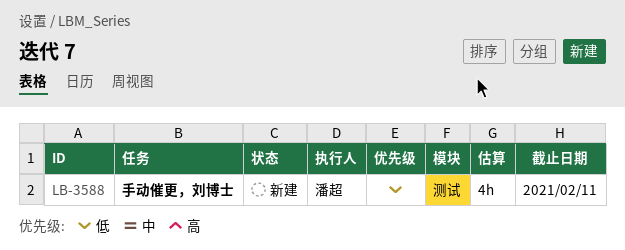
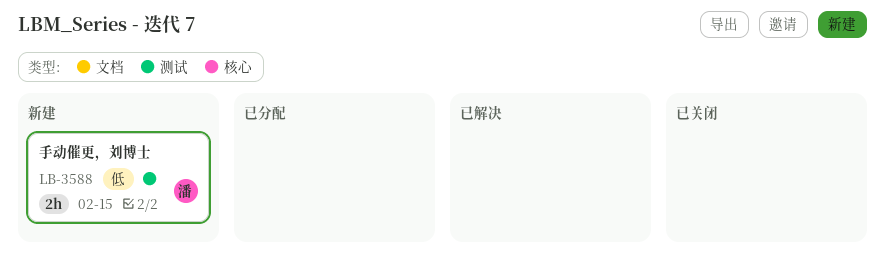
LB-3588, estimate: 4h -> 2h
LB-3588, due: Feb 11 -> Feb 15

